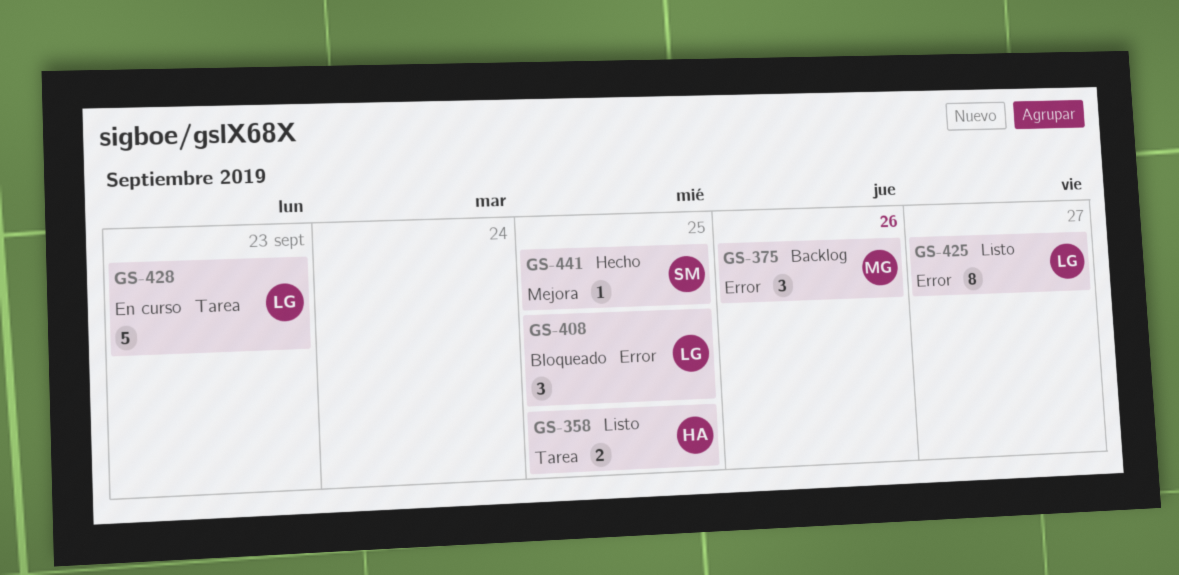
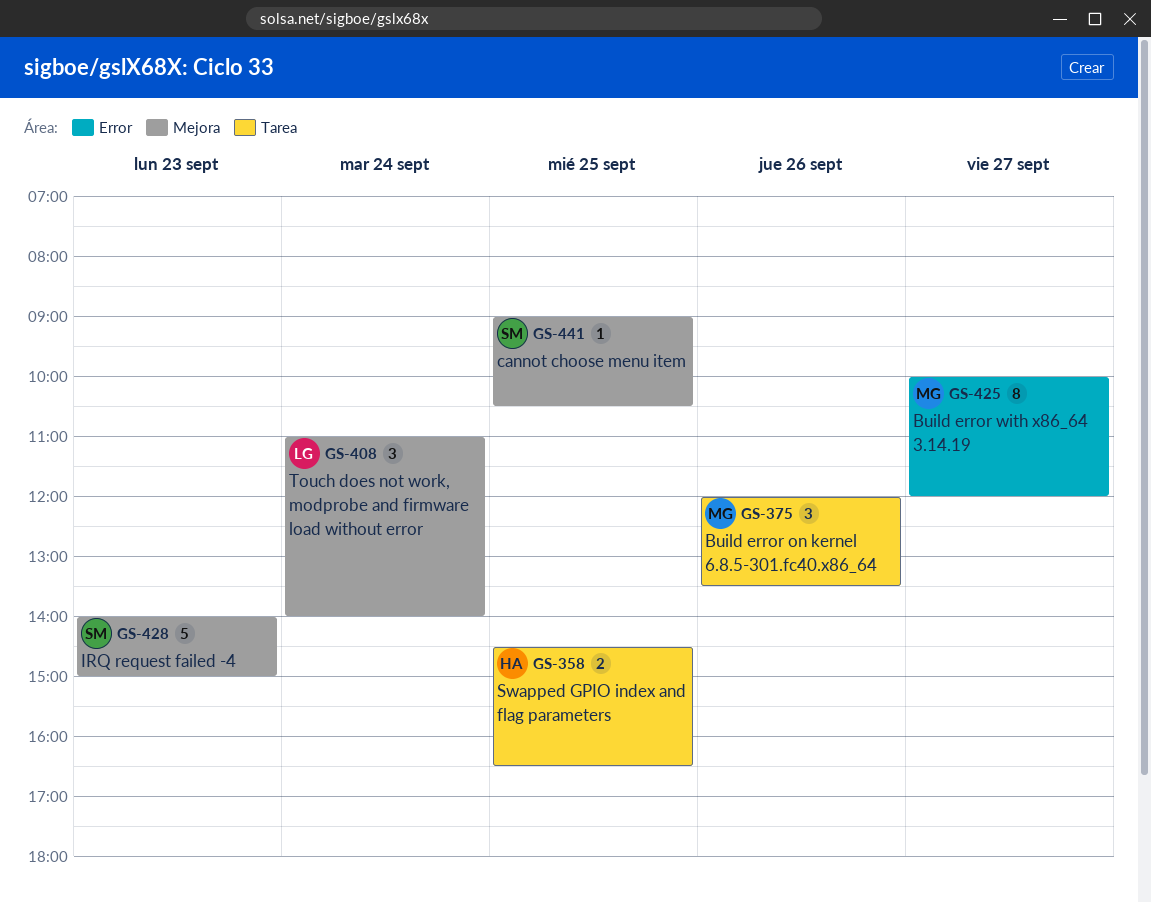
GS-375, label: Error -> Tarea
GS-408, label: Error -> Mejora
GS-408, day: Sep 25 -> Sep 24
GS-425, owner: LG -> MG
GS-428, owner: LG -> SM
GS-428, label: Tarea -> Mejora

